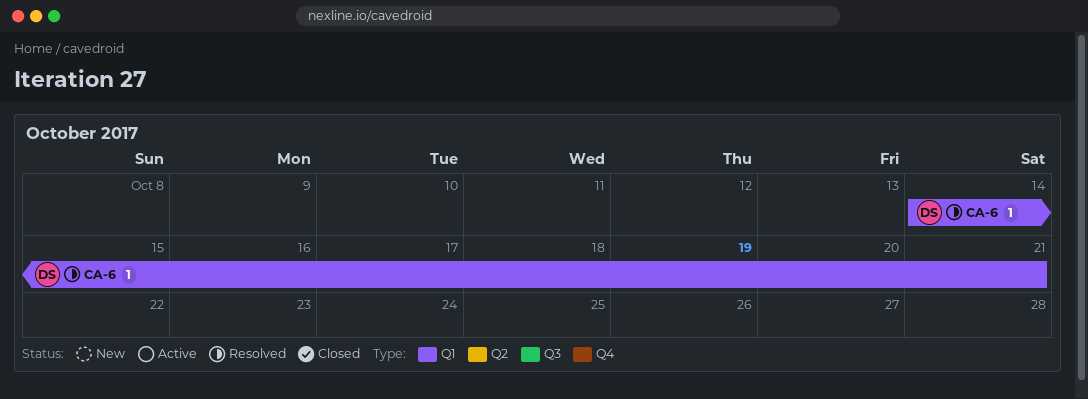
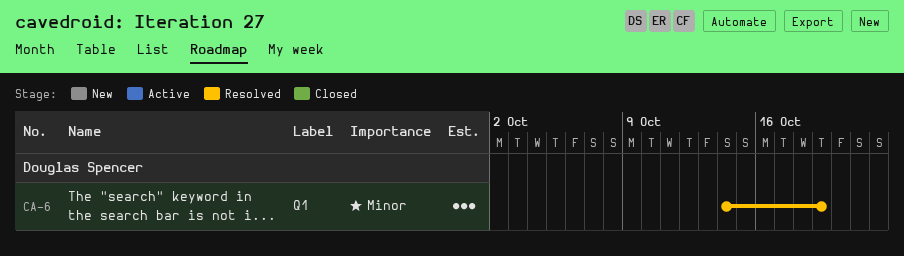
CA-6, estimate: 1 -> 3
CA-6, due: Oct 21 -> Oct 19

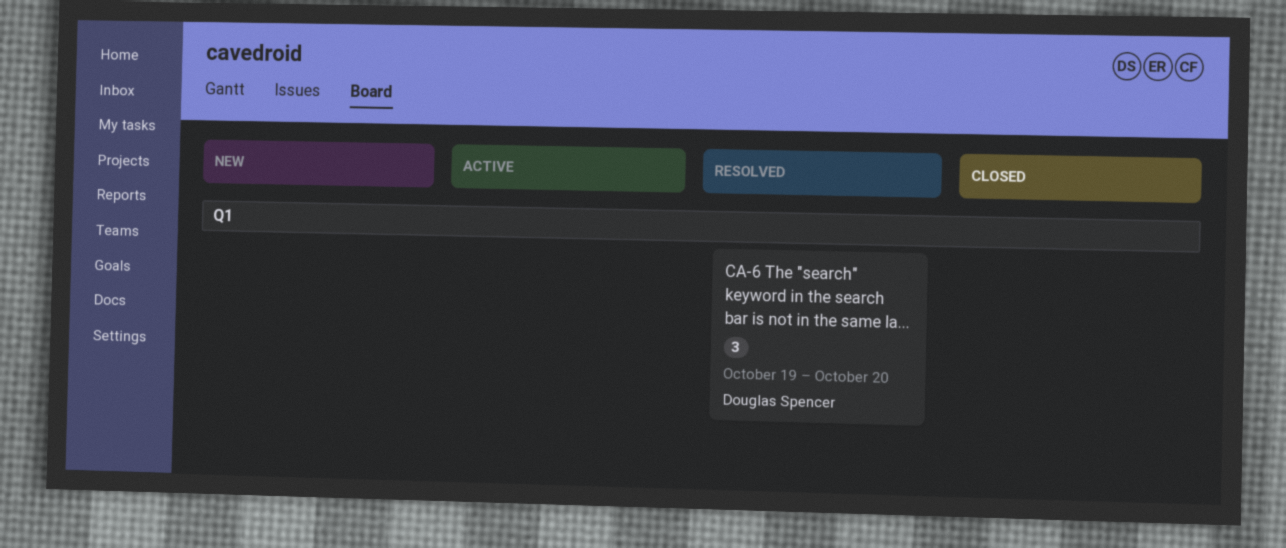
CA-6, start: Oct 14 -> Oct 19
CA-6, due: Oct 19 -> Oct 20

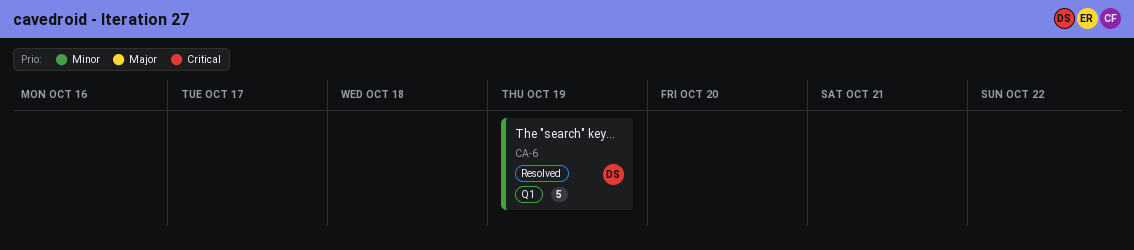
CA-6, estimate: 3 -> 5
CA-6, due: Oct 20 -> Oct 19

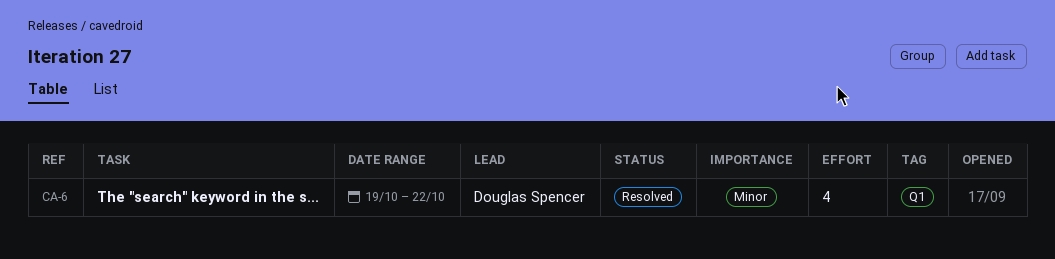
CA-6, estimate: 5 -> 4
CA-6, due: Oct 19 -> Oct 22

